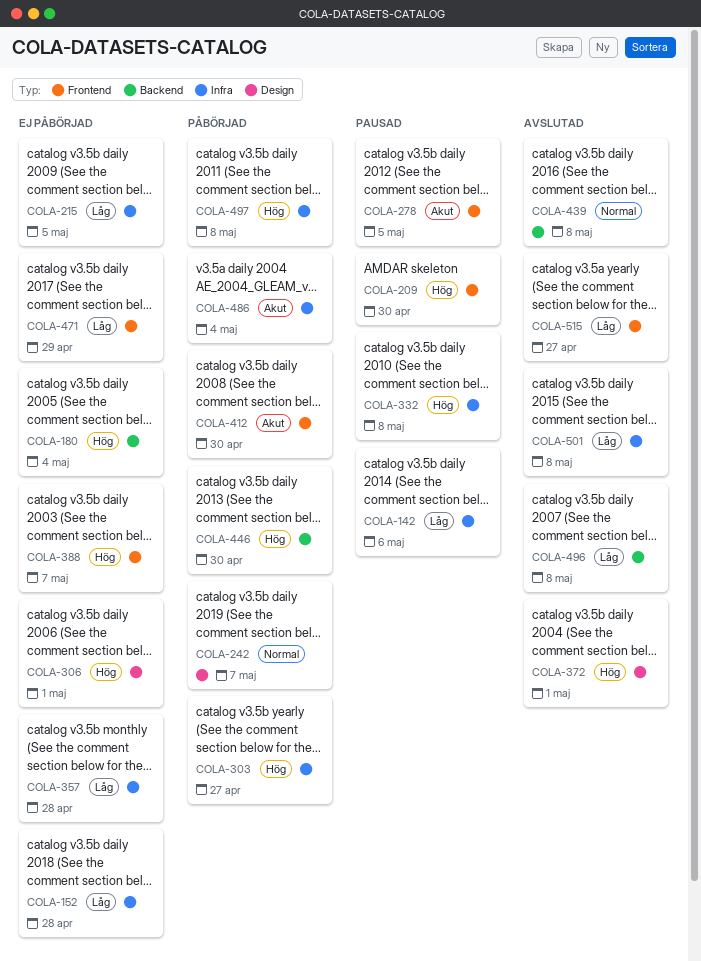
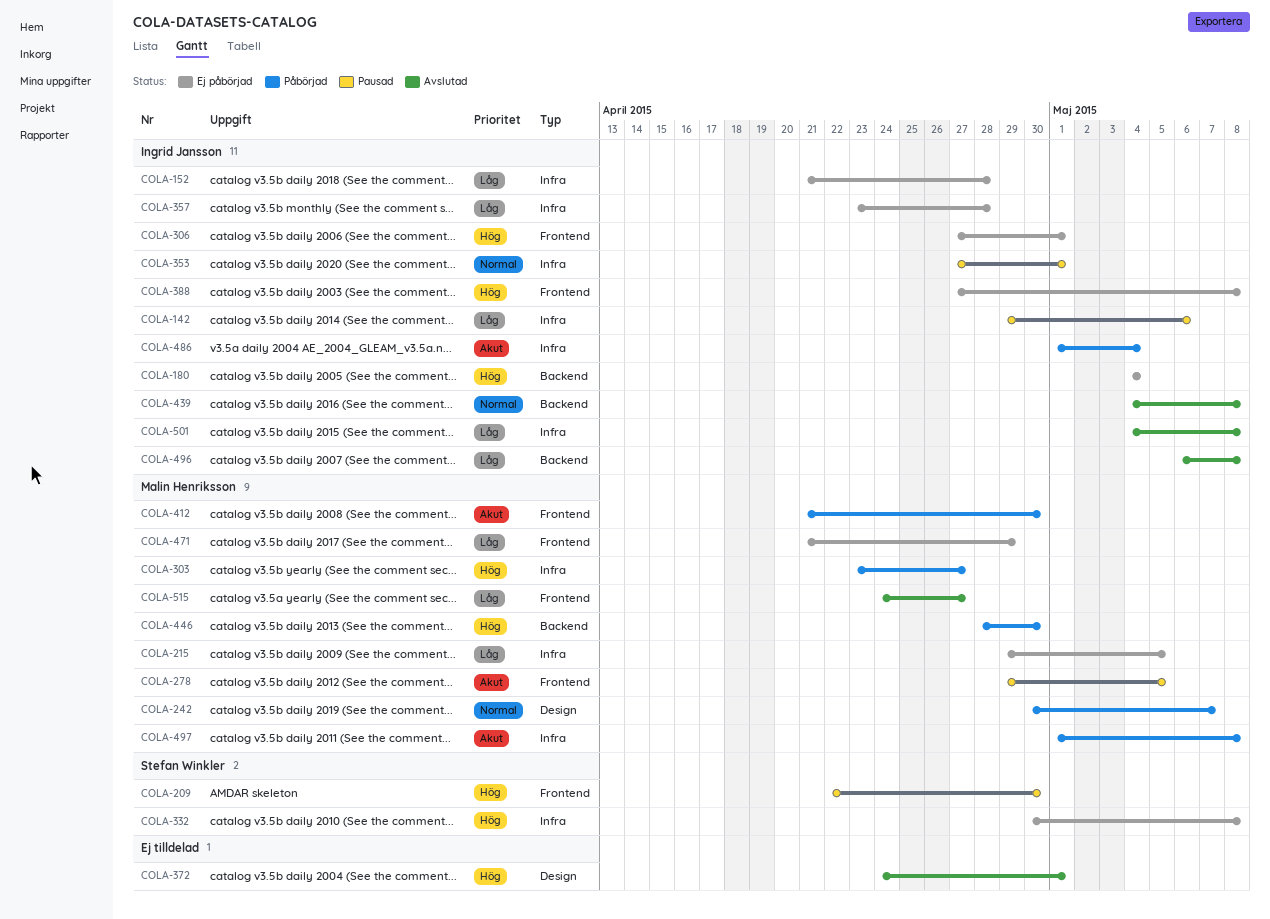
COLA-306, label: Design -> Frontend
COLA-332, status: Pausad -> Ej påbörjad
COLA-353: none -> present
COLA-388, due: May 7 -> May 8
COLA-497, priority: Hög -> Akut

